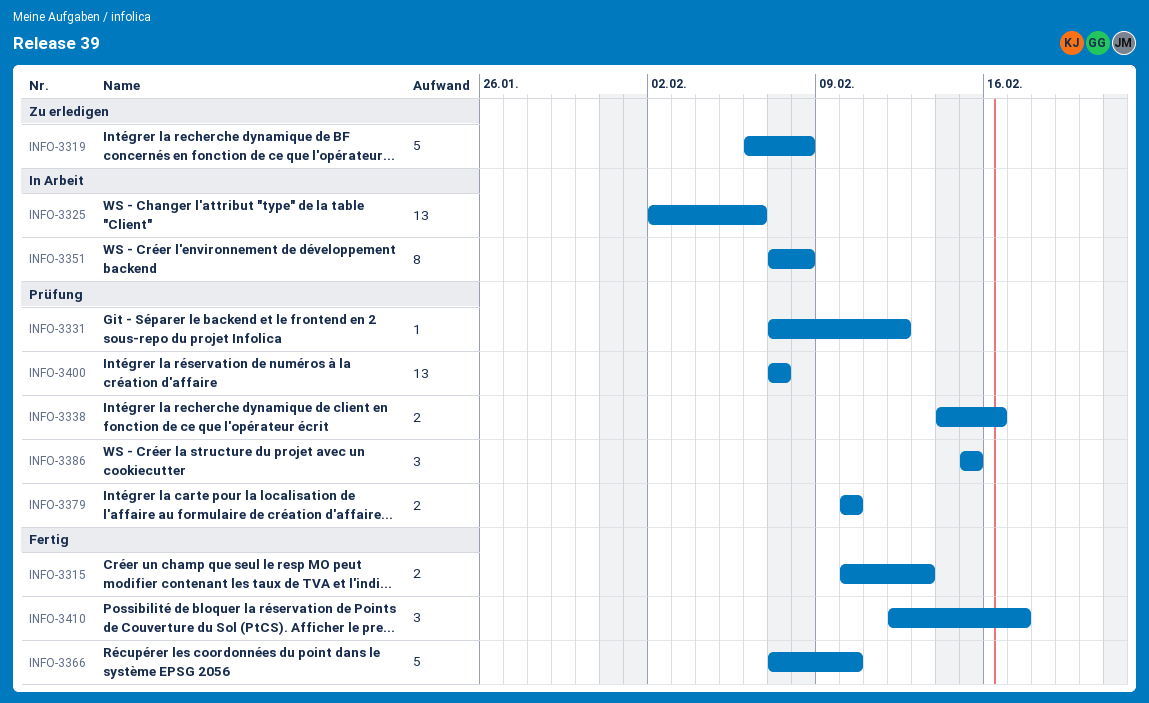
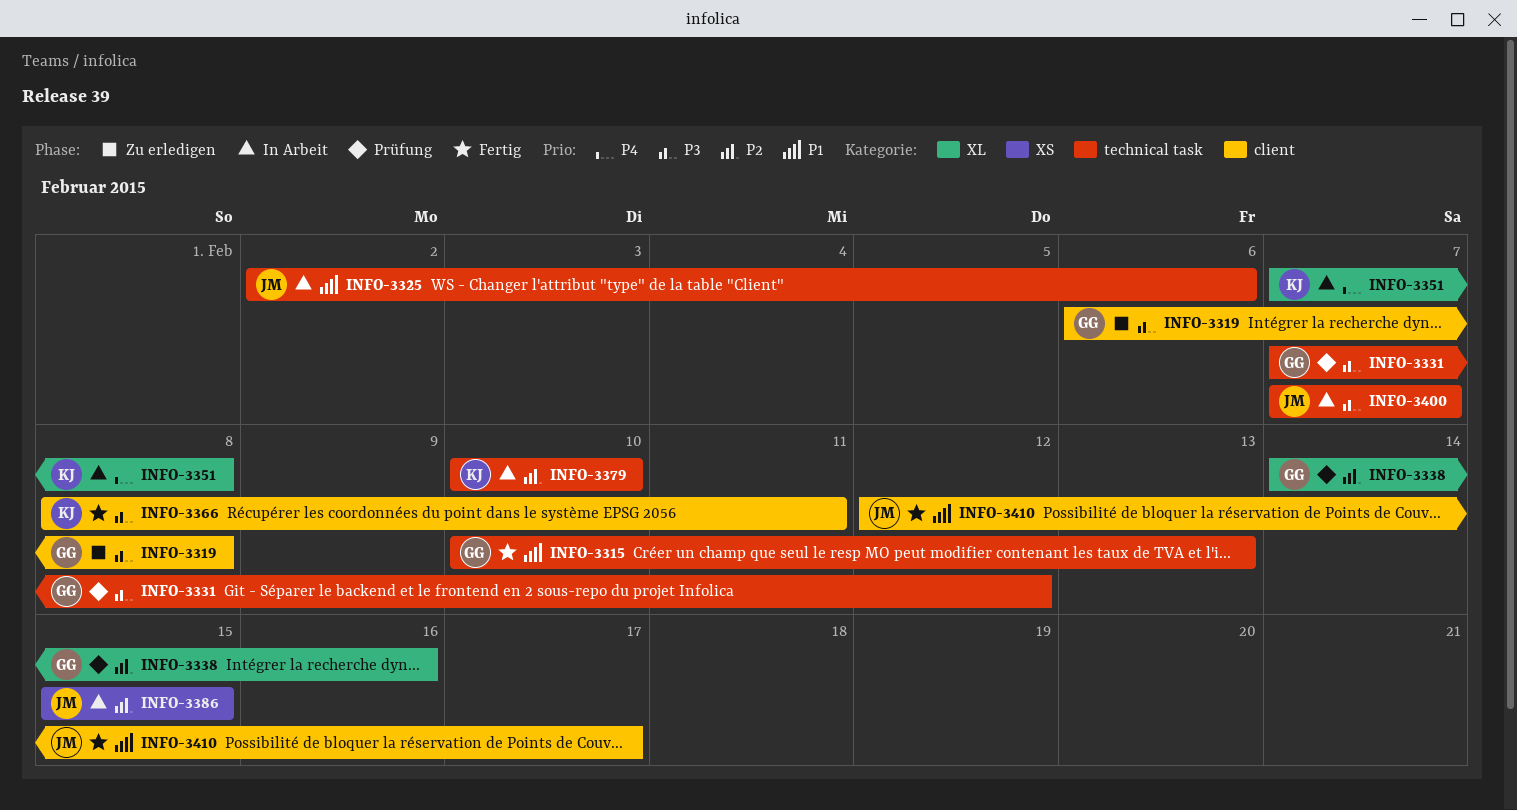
INFO-3366, start: Feb 7 -> Feb 8
INFO-3366, due: Feb 10 -> Feb 11
INFO-3379, status: Prüfung -> In Arbeit
INFO-3386, status: Prüfung -> In Arbeit
INFO-3400, status: Prüfung -> In Arbeit

